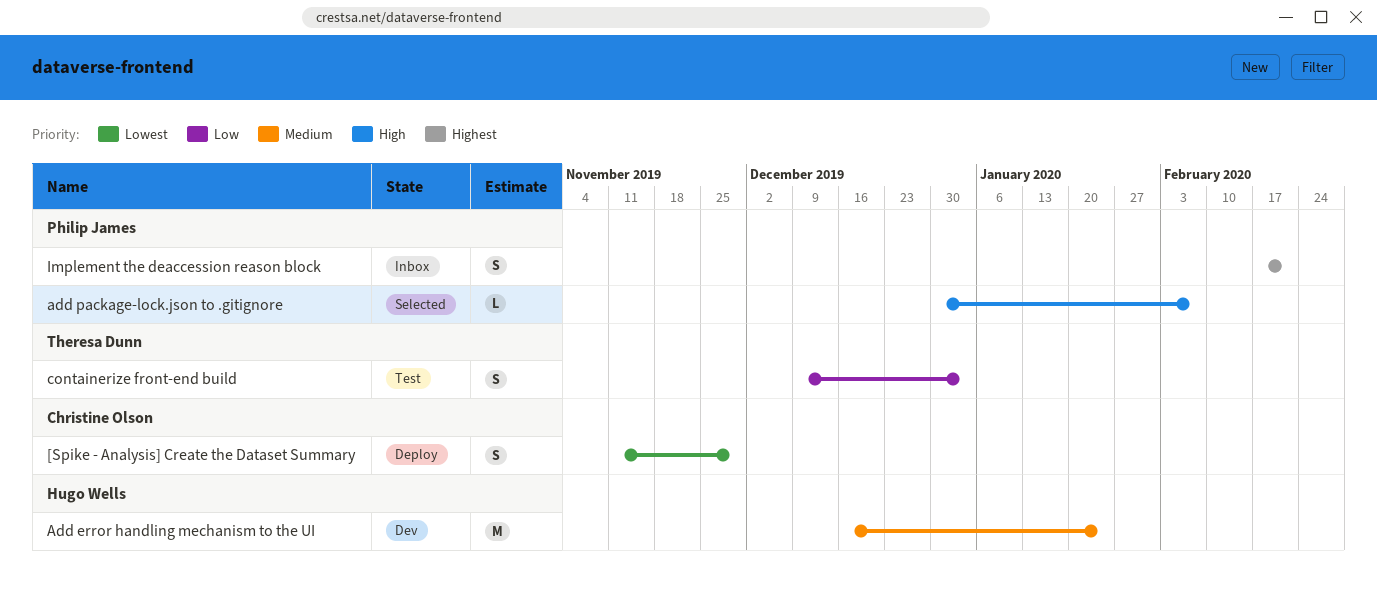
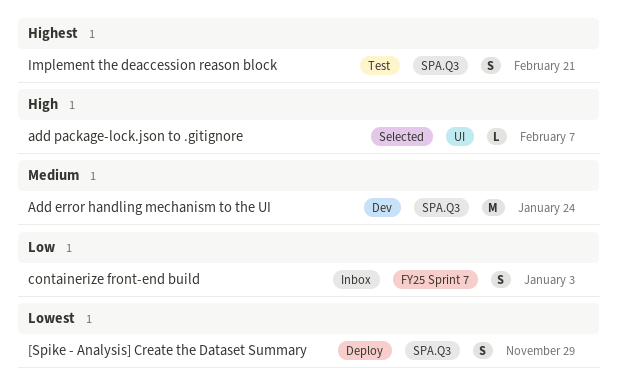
containerize front-end build, status: Test -> Inbox
Implement the deaccession reason block, status: Inbox -> Test

